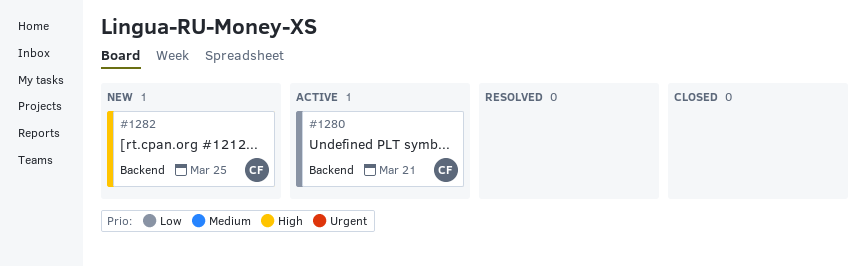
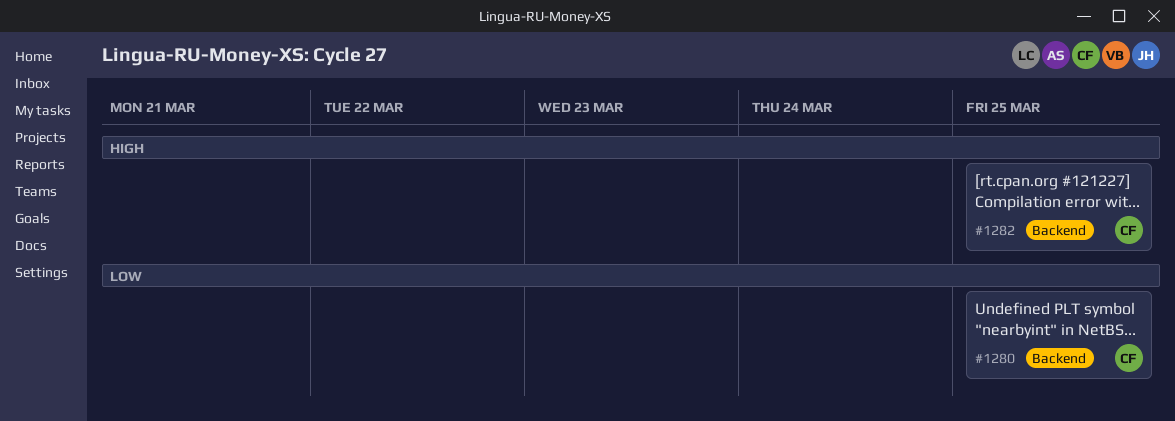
#1280, due: Mar 21 -> Mar 25

